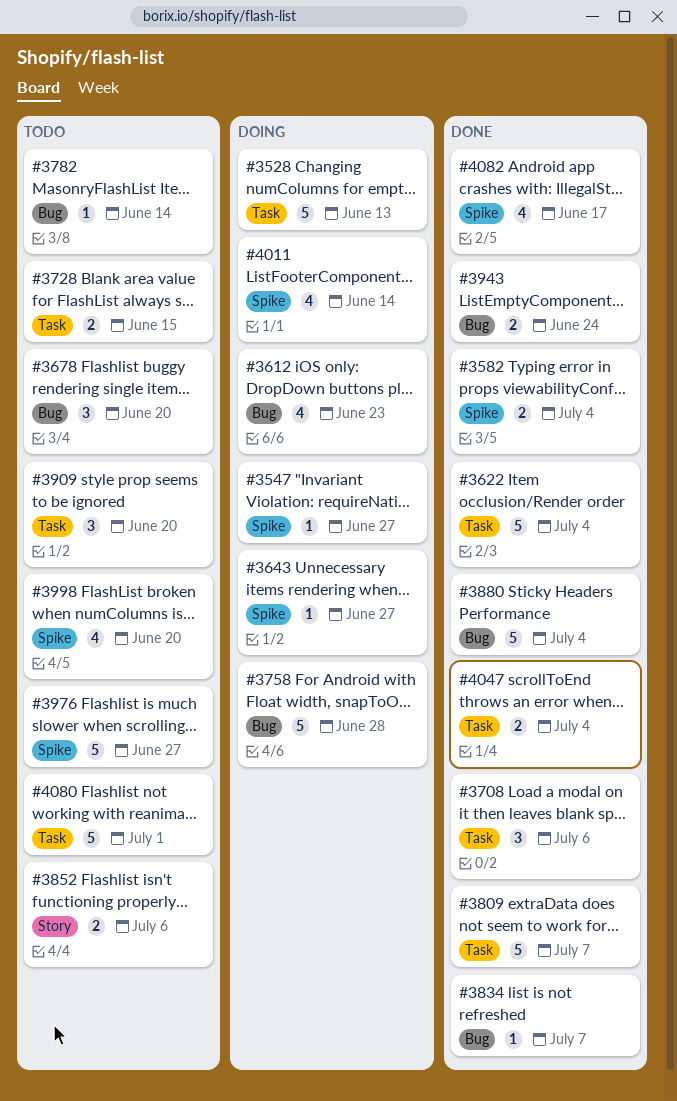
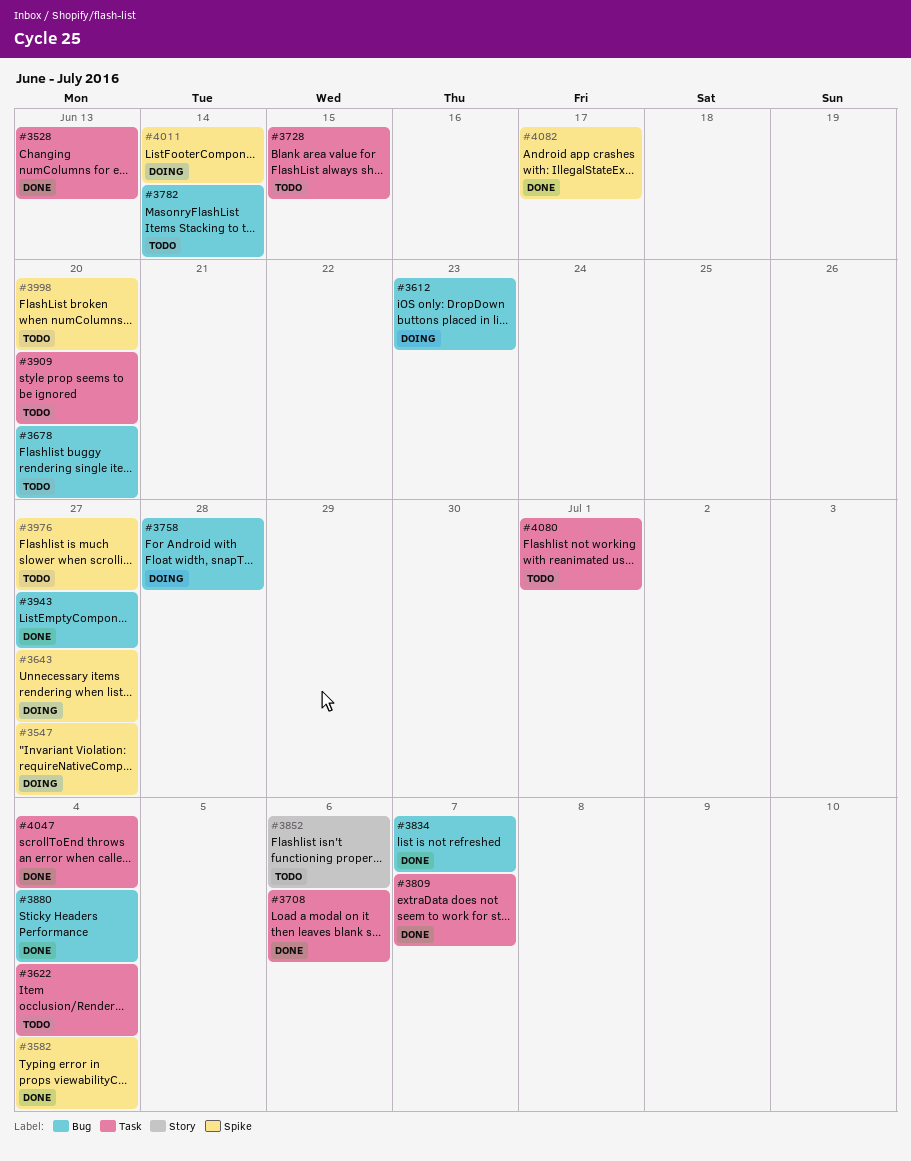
#3528, status: Doing -> Done
#3622, status: Done -> Todo
#3943, due: Jun 24 -> Jun 27

